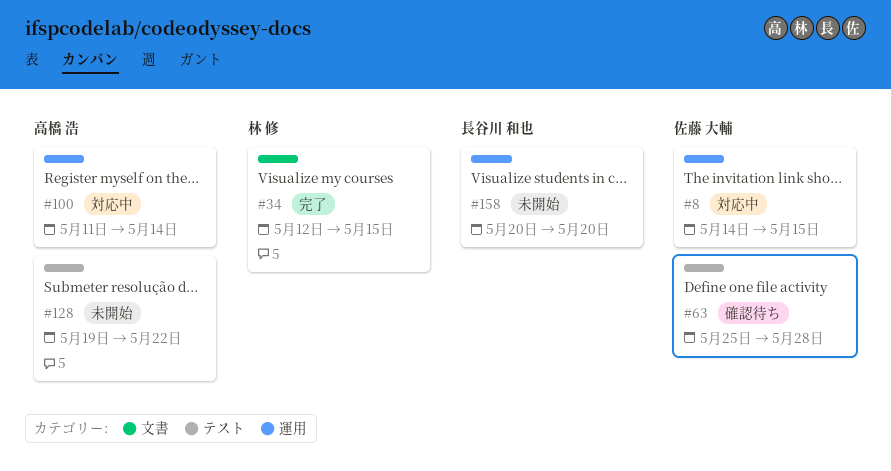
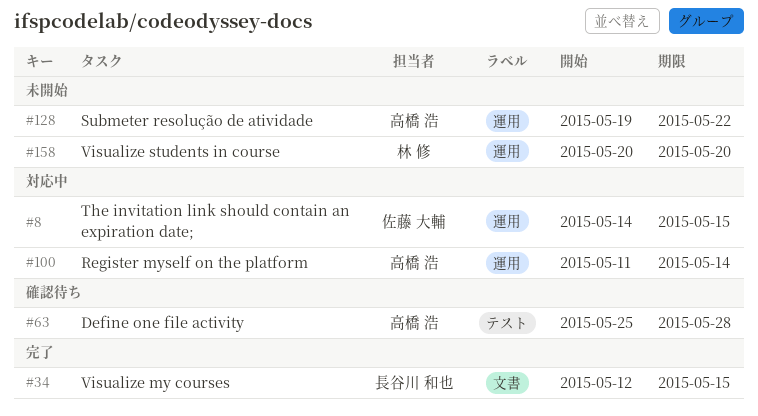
#34, owner: 林 修 -> 長谷川 和也
#63, owner: 佐藤 大輔 -> 高橋 浩
#128, label: テスト -> 運用
#158, owner: 長谷川 和也 -> 林 修

